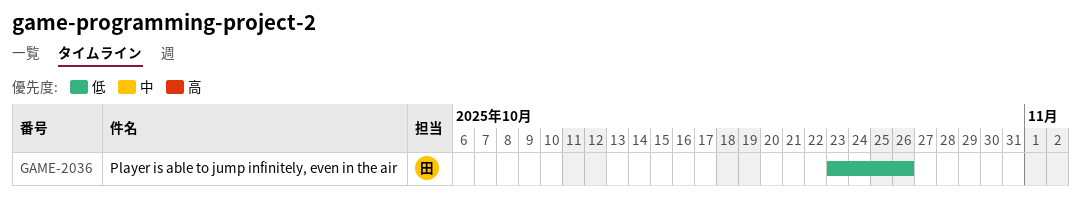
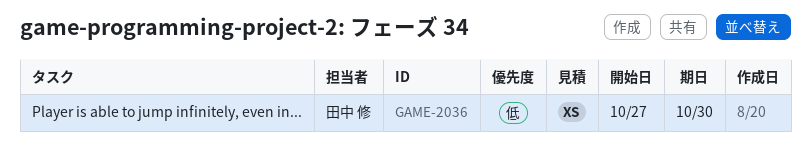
GAME-2036, start: Oct 23 -> Oct 27
GAME-2036, due: Oct 26 -> Oct 30

